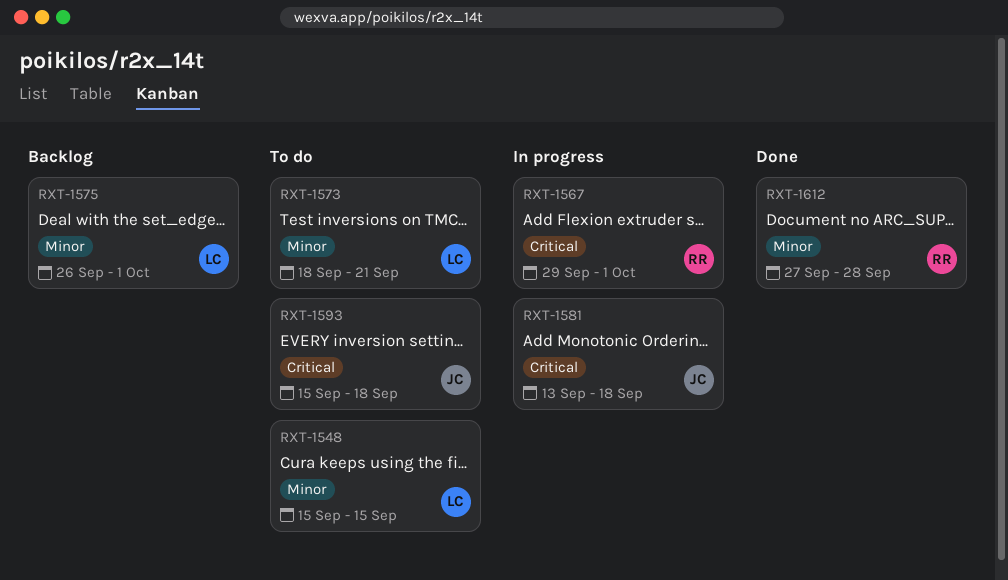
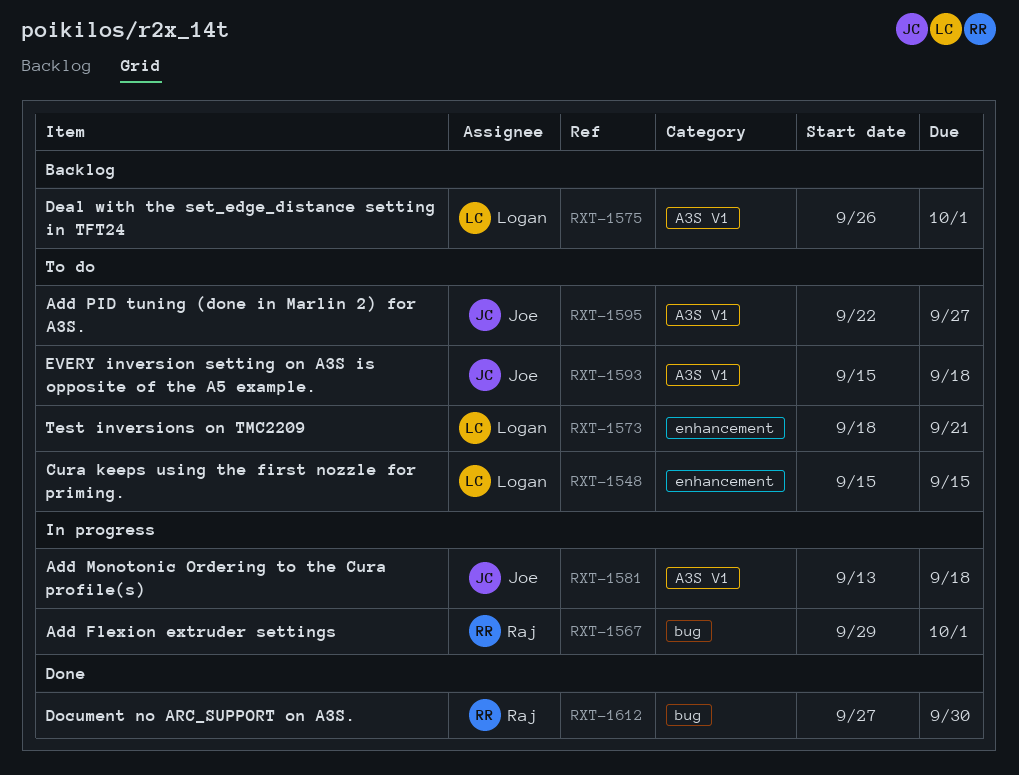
RXT-1595: none -> present
RXT-1612, due: Sep 28 -> Sep 30

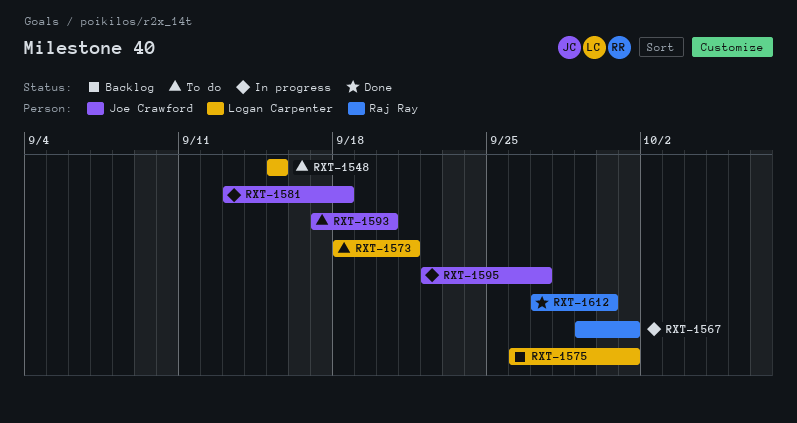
RXT-1593, start: Sep 15 -> Sep 17
RXT-1593, due: Sep 18 -> Sep 20
RXT-1595, status: To do -> In progress

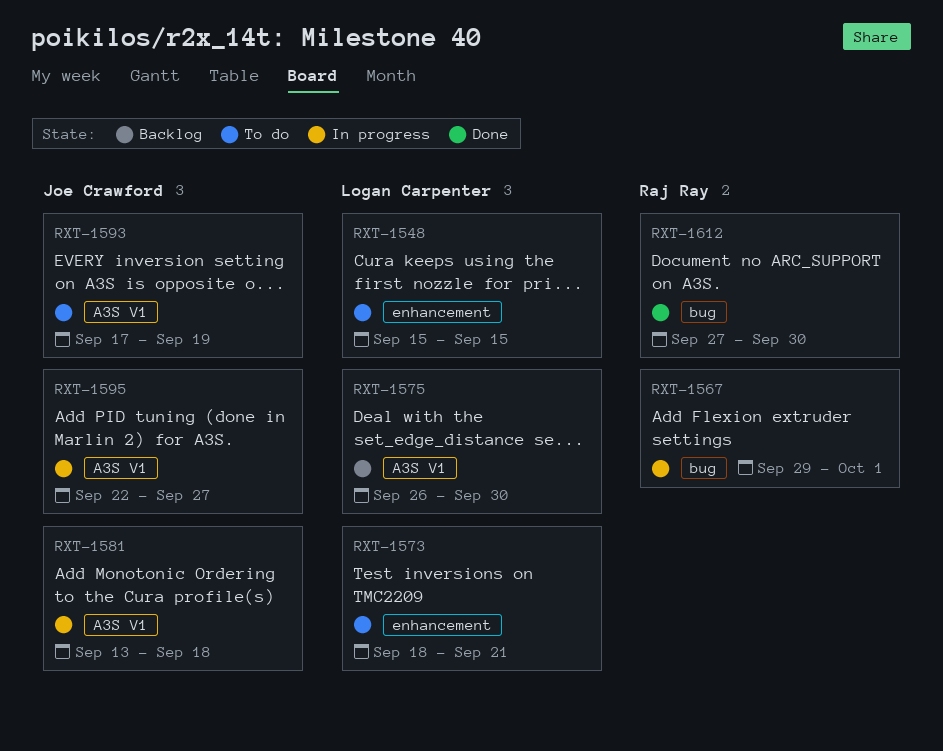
RXT-1575, due: Oct 1 -> Sep 30
RXT-1593, due: Sep 20 -> Sep 19

